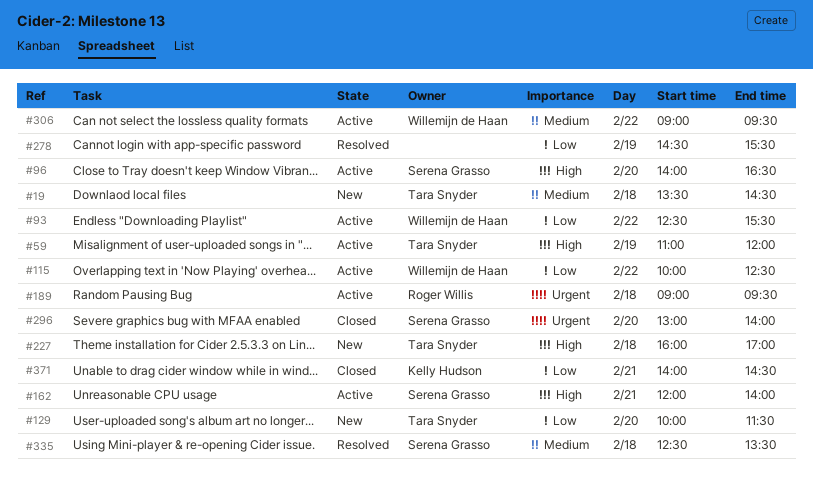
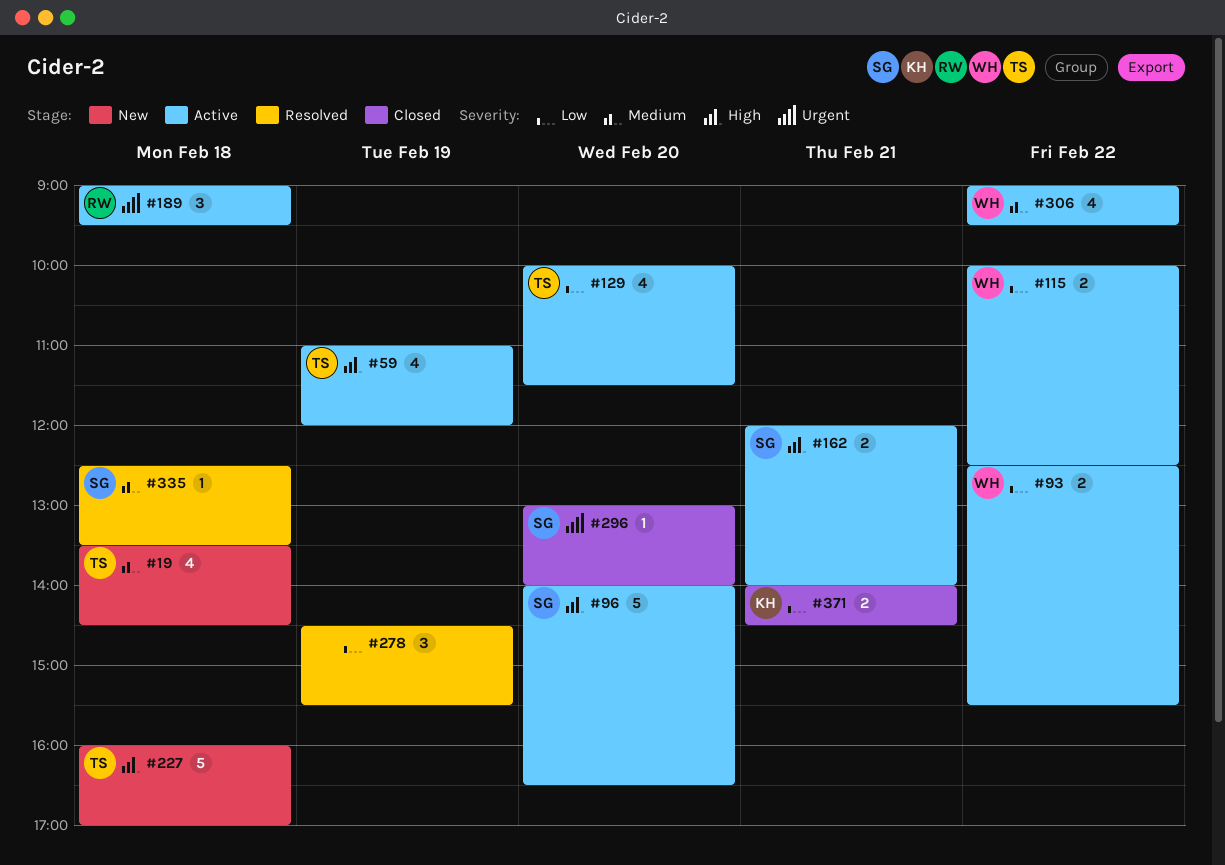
#129, status: New -> Active

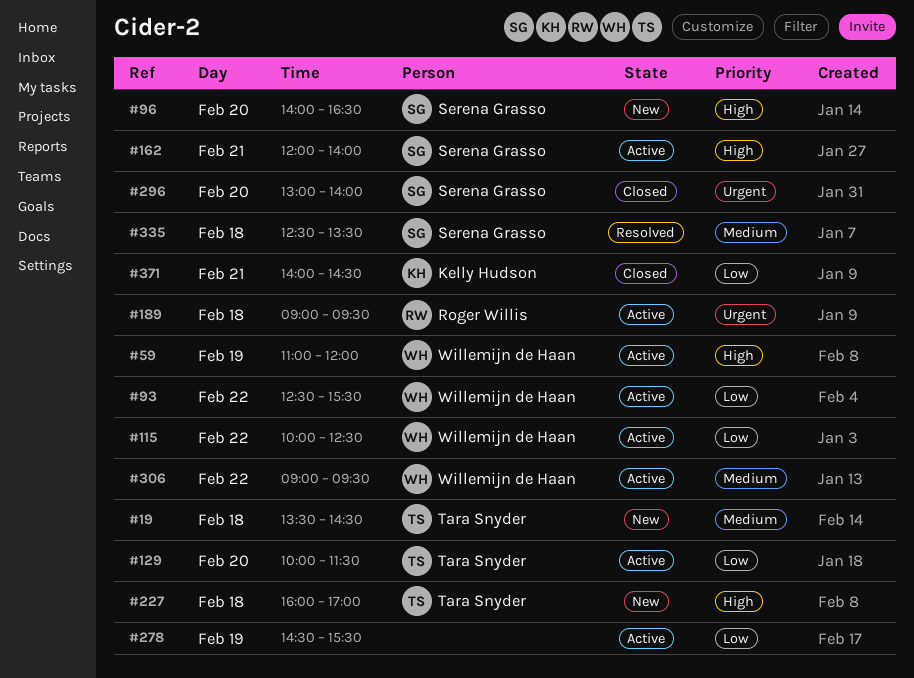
#59, owner: Tara Snyder -> Willemijn de Haan
#96, status: Active -> New
#278, status: Resolved -> Active

